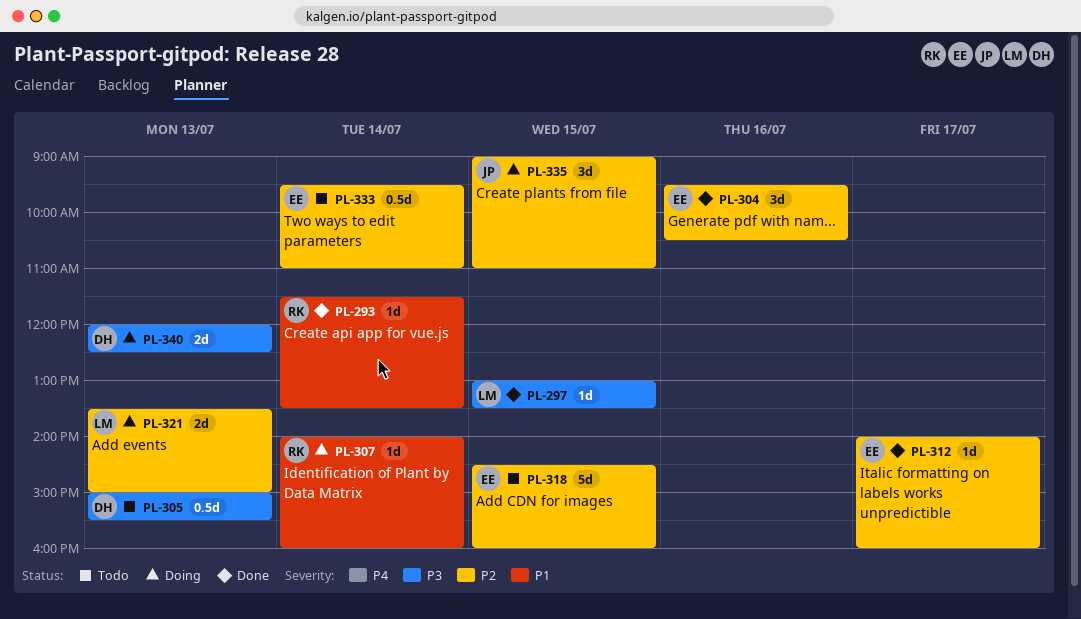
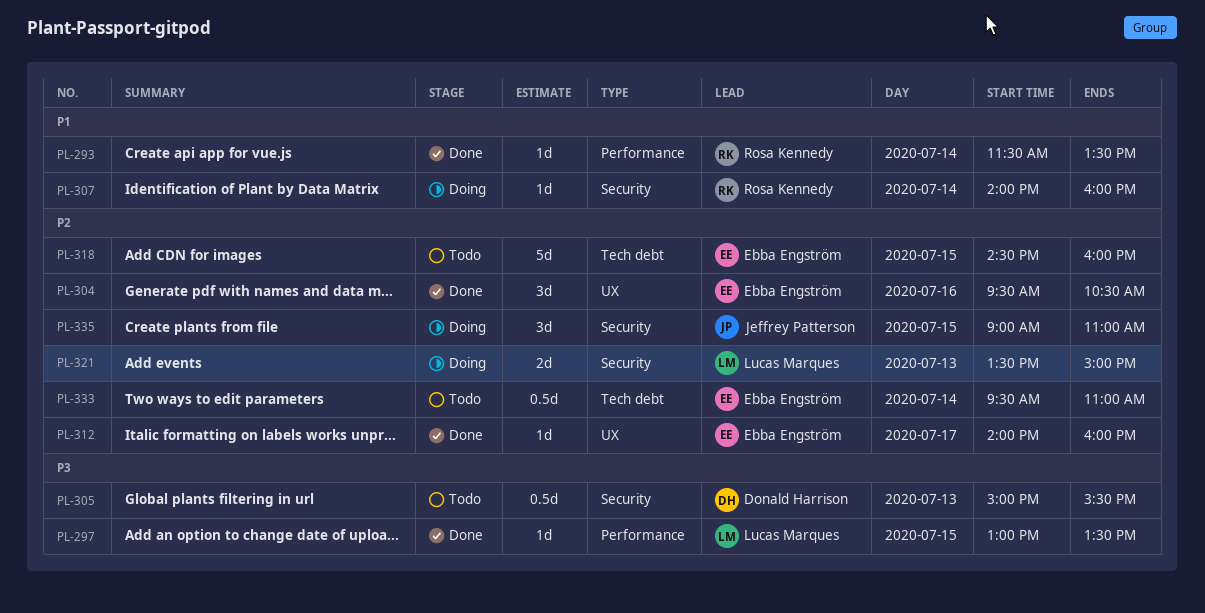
PL-340: present -> none

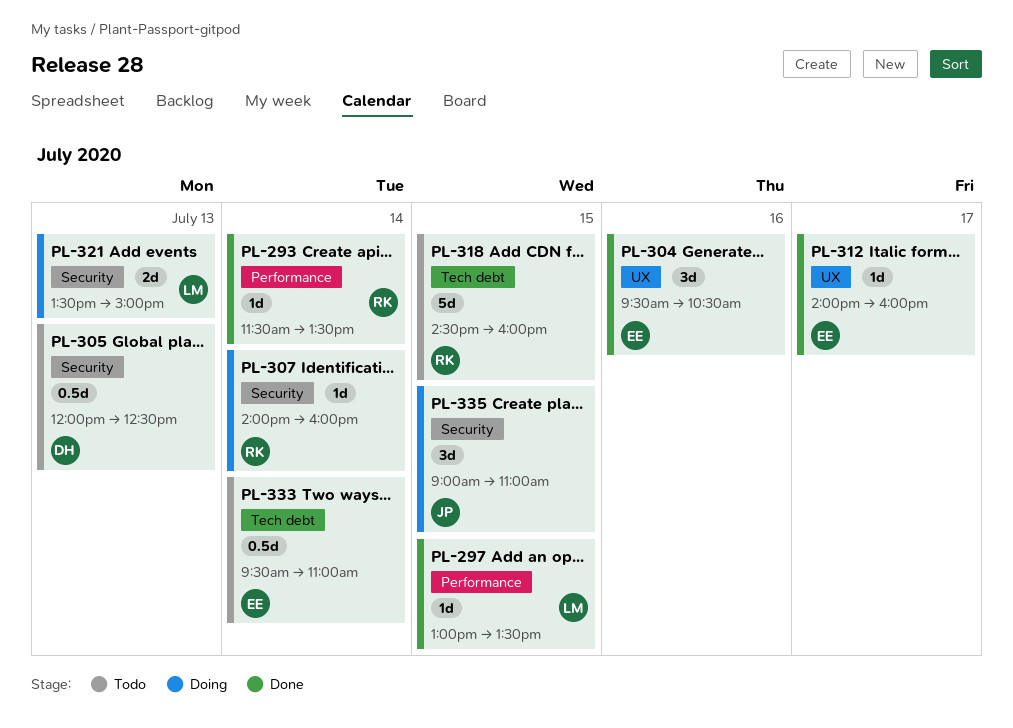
PL-305, begins: 15:00 -> 12:00
PL-305, ends: 15:30 -> 12:30
PL-318, owner: Ebba Engström -> Rosa Kennedy

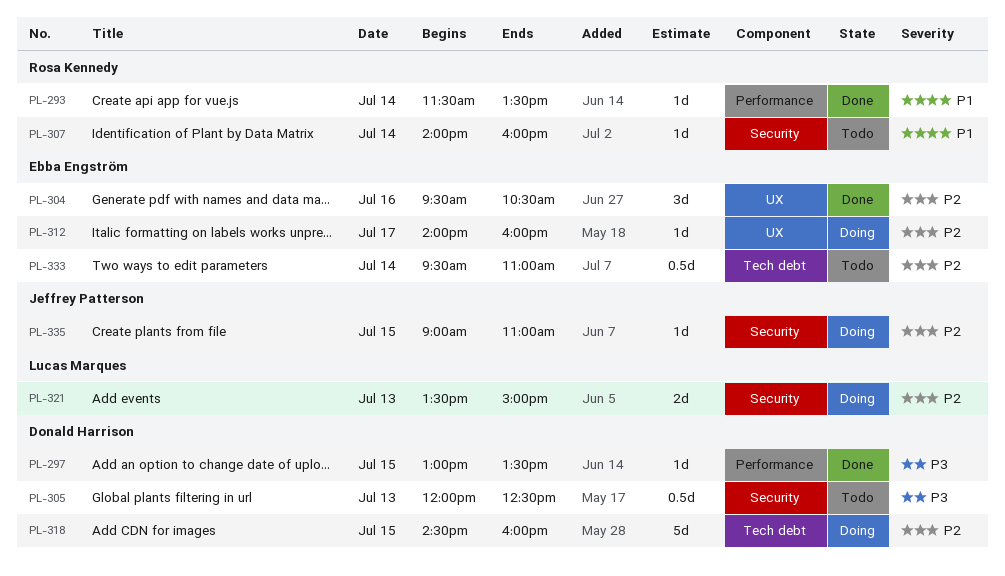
PL-297, owner: Lucas Marques -> Donald Harrison
PL-307, status: Doing -> Todo
PL-312, status: Done -> Doing
PL-318, status: Todo -> Doing
PL-318, owner: Rosa Kennedy -> Donald Harrison
PL-335, estimate: 3d -> 1d

